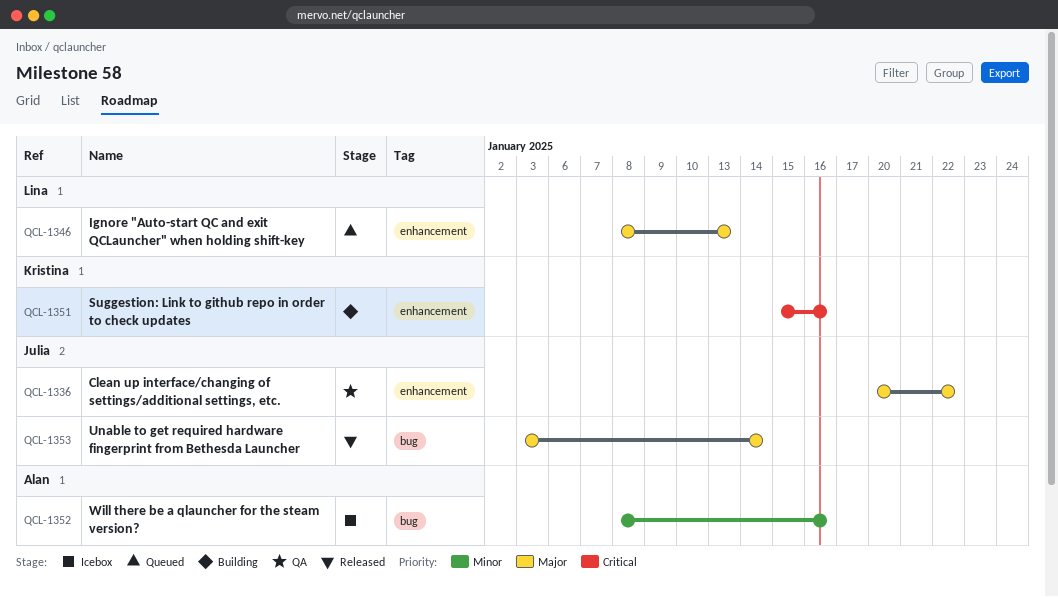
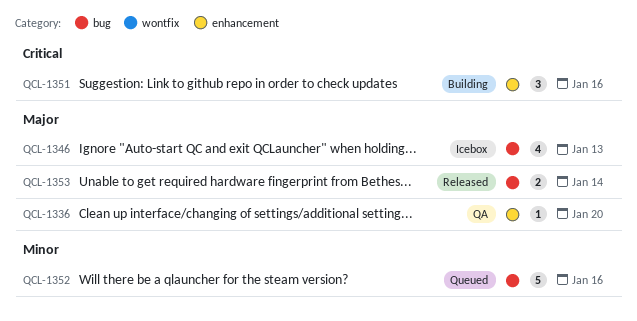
QCL-1336, due: Jan 22 -> Jan 20
QCL-1346, status: Queued -> Icebox
QCL-1346, label: enhancement -> bug
QCL-1352, status: Icebox -> Queued

